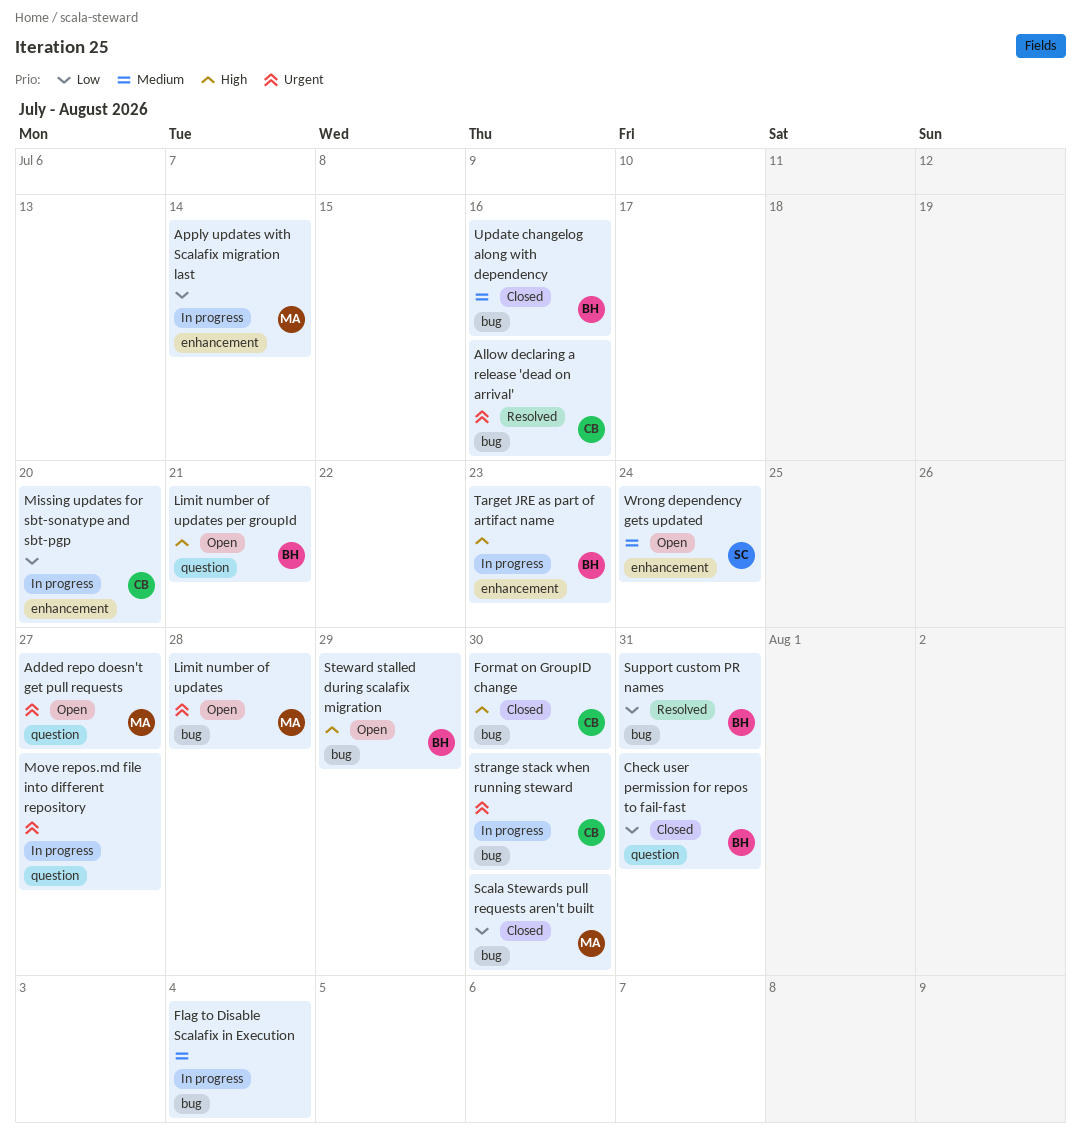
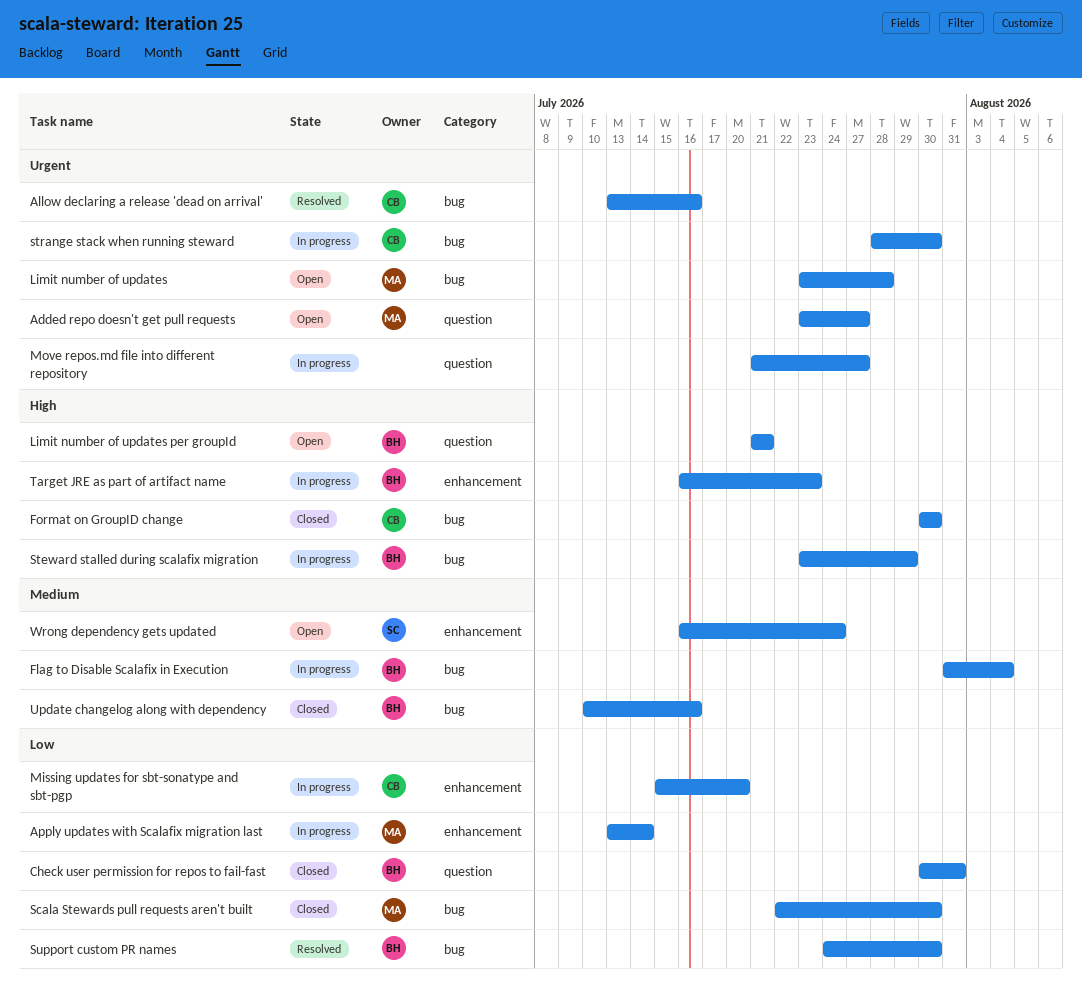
Flag to Disable Scalafix in Execution, owner: none -> BH
Steward stalled during scalafix migration, status: Open -> In progress
Support custom PR names, due: Jul 31 -> Jul 30

